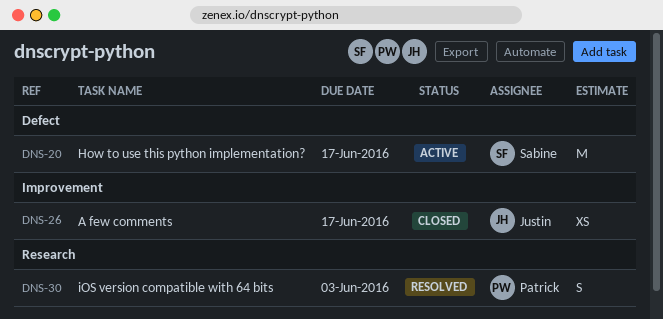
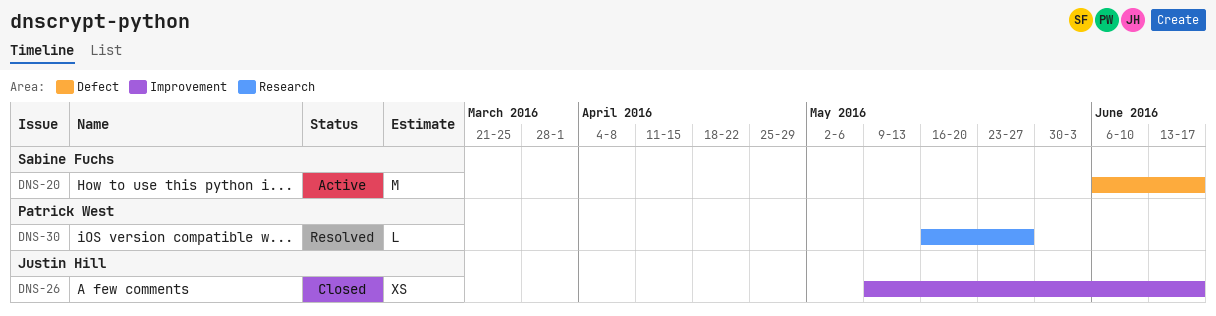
DNS-30, estimate: S -> L
DNS-30, due: Jun 3 -> May 27

